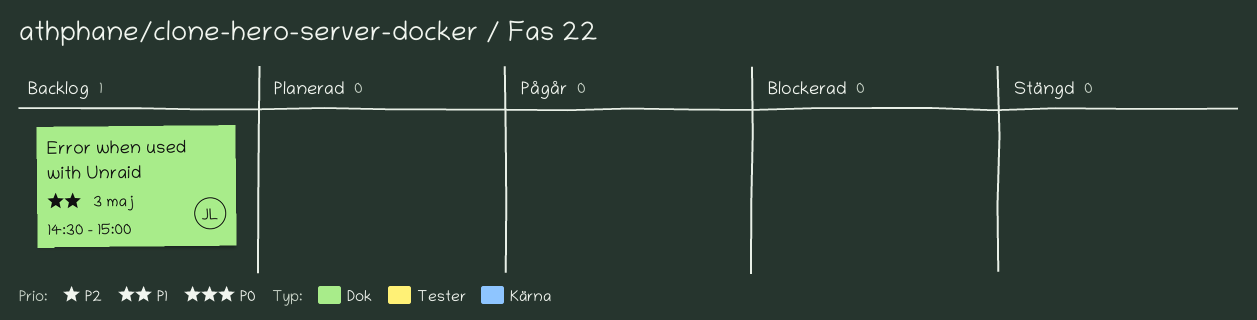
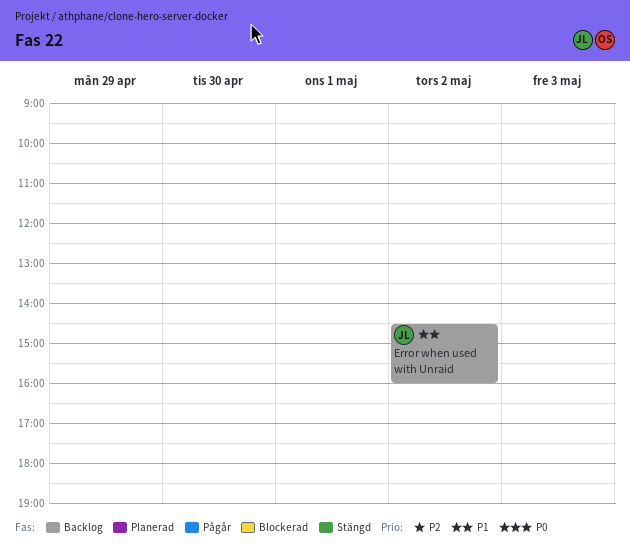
Error when used with Unraid, day: May 3 -> May 2
Error when used with Unraid, ends: 15:00 -> 16:00

